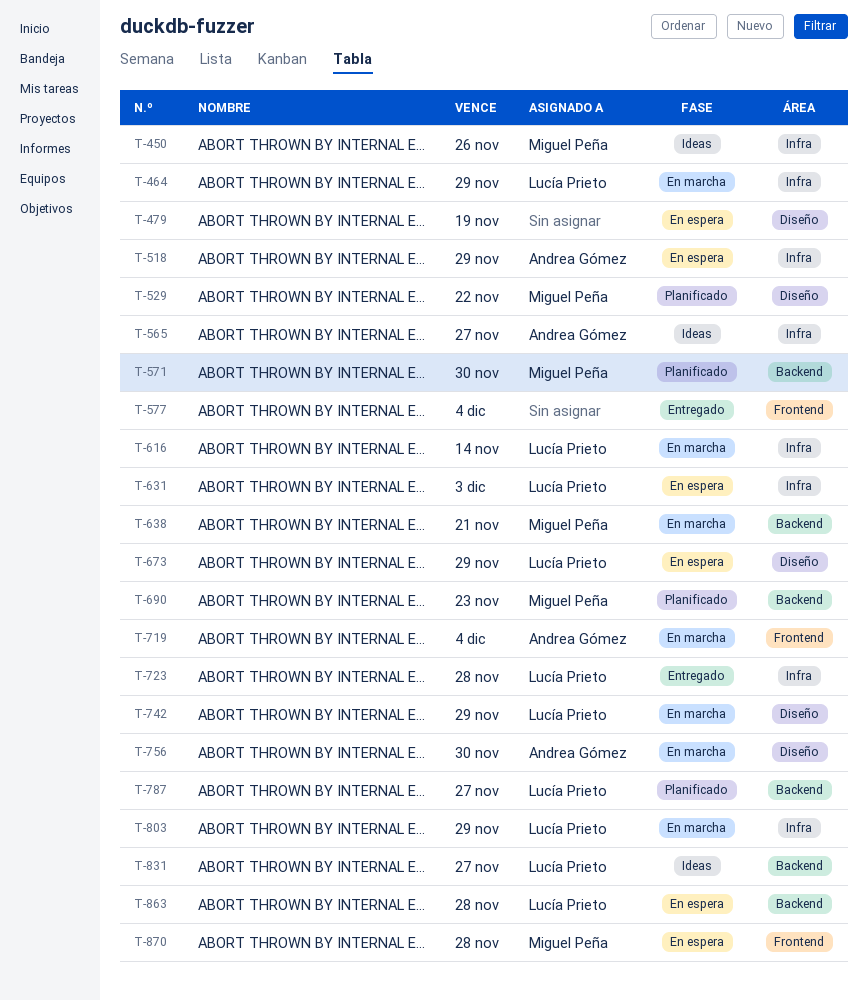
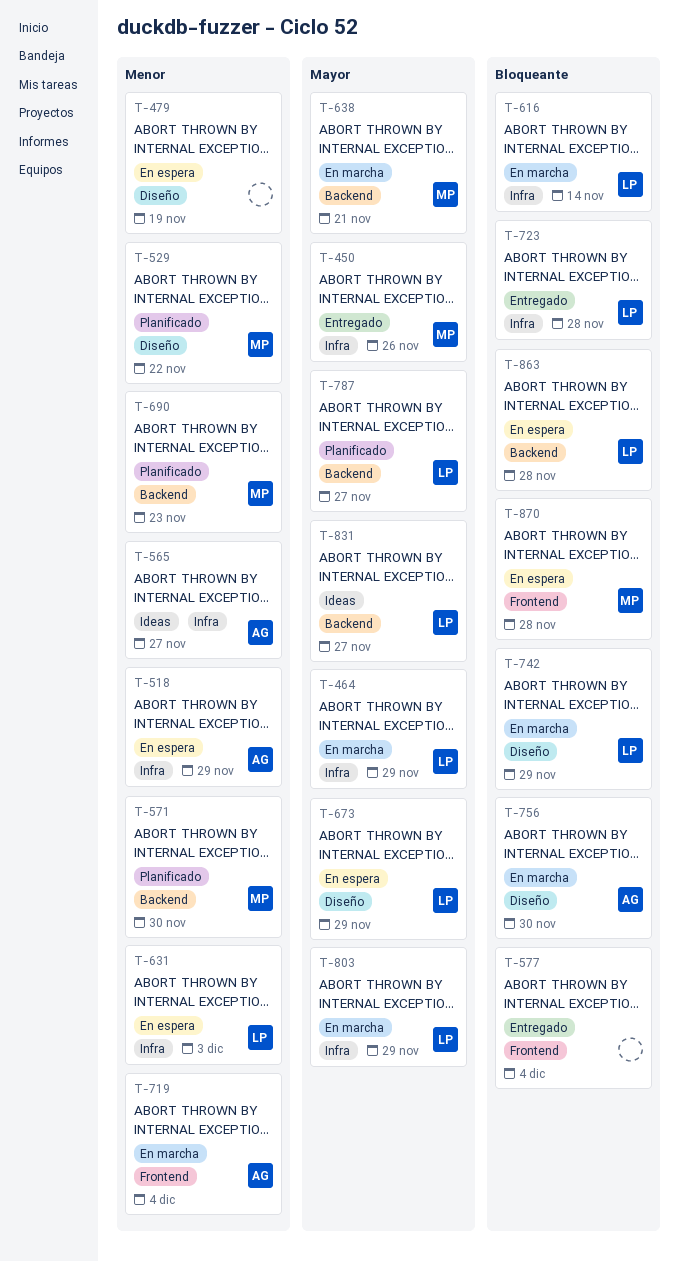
T-450, status: Ideas -> Entregado

